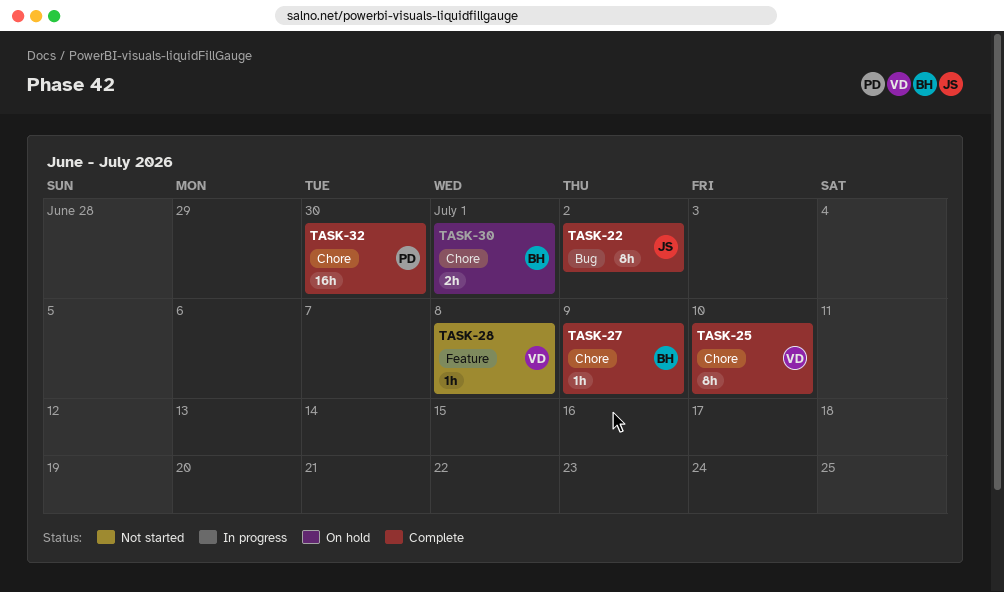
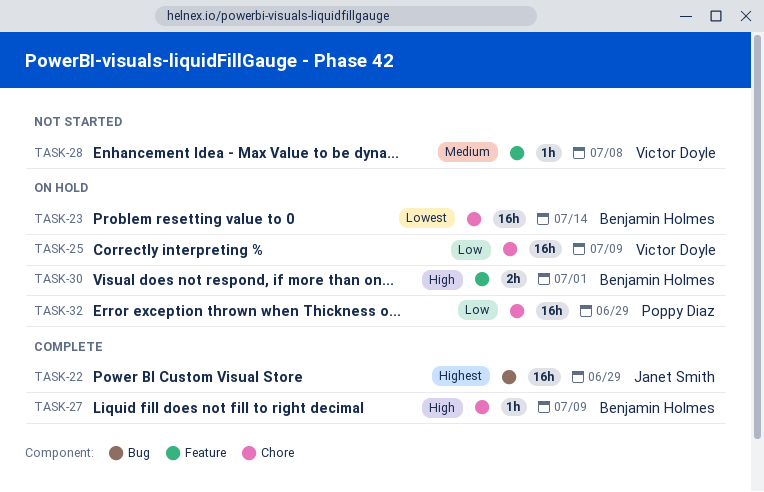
TASK-22, estimate: 8h -> 16h
TASK-22, due: Jul 2 -> Jun 29
TASK-23: none -> present
TASK-25, status: Complete -> On hold
TASK-25, estimate: 8h -> 16h
TASK-25, due: Jul 10 -> Jul 9
TASK-30, label: Chore -> Feature
TASK-32, status: Complete -> On hold
TASK-32, due: Jun 30 -> Jun 29

